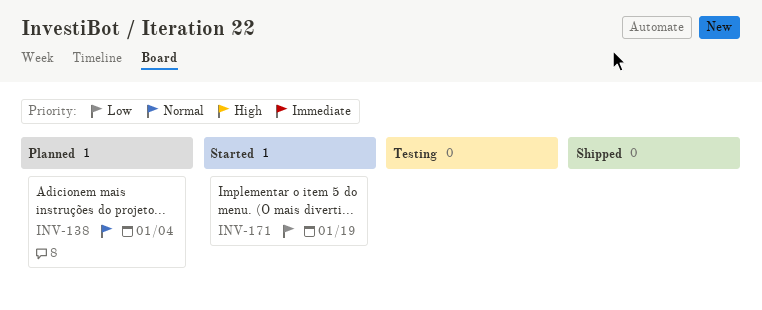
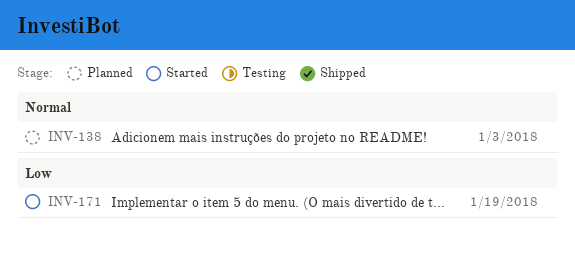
INV-138, due: Jan 4 -> Jan 3

